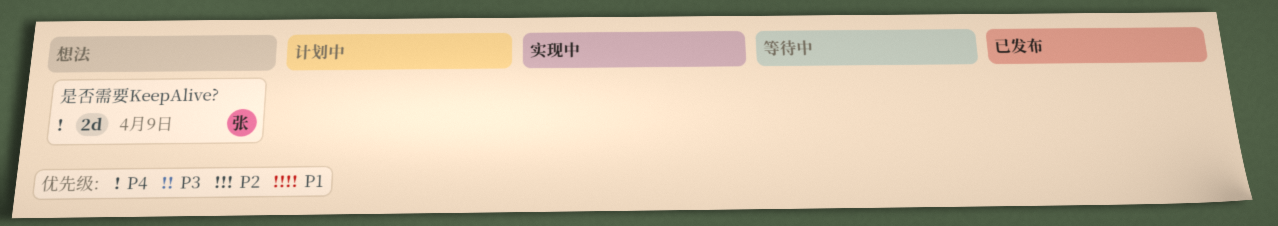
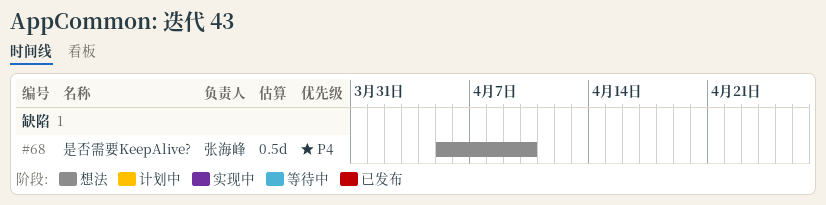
是否需要KeepAlive?, estimate: 2d -> 0.5d
是否需要KeepAlive?, due: Apr 9 -> Apr 10

